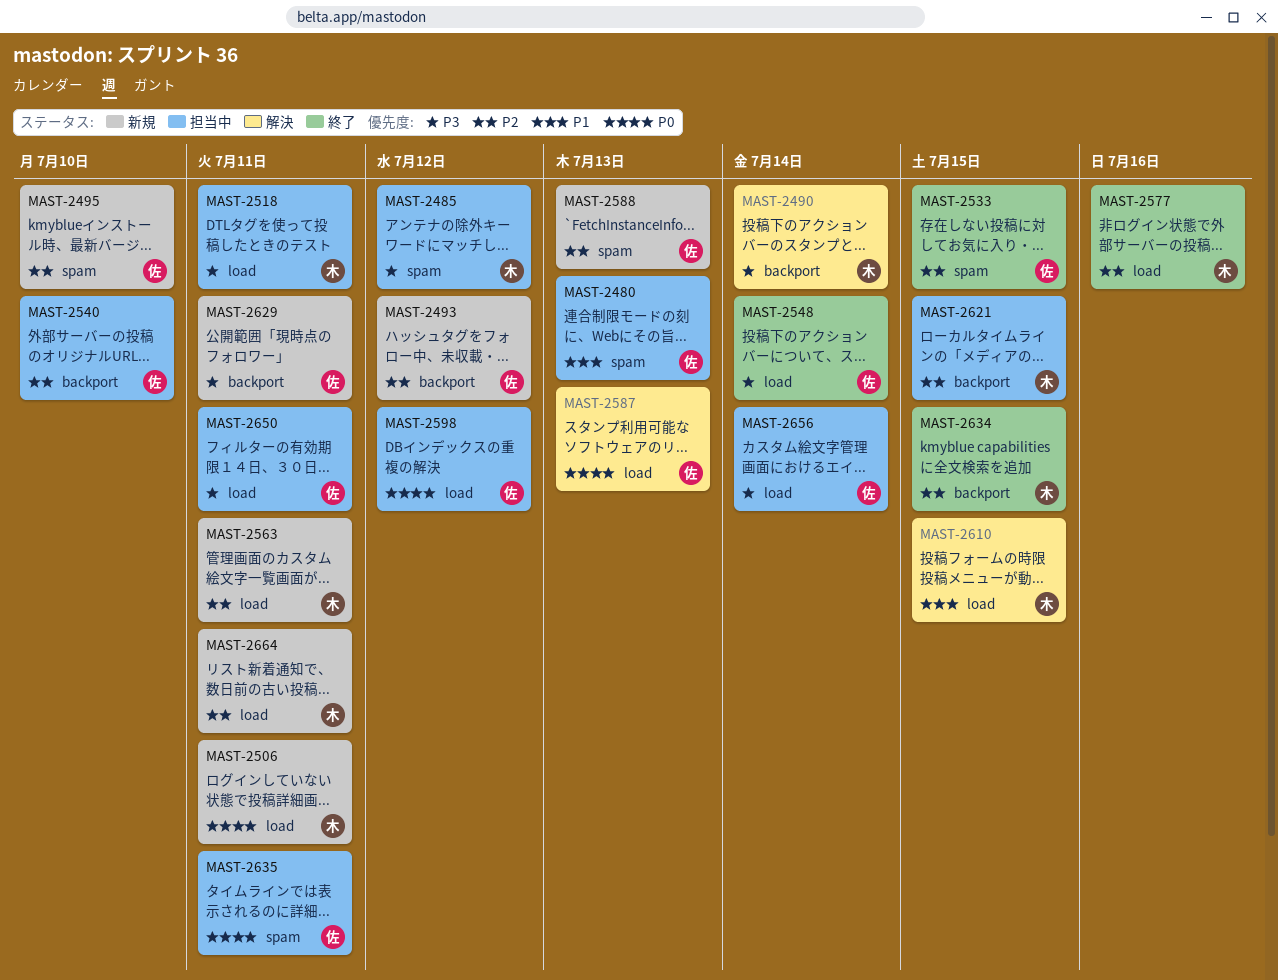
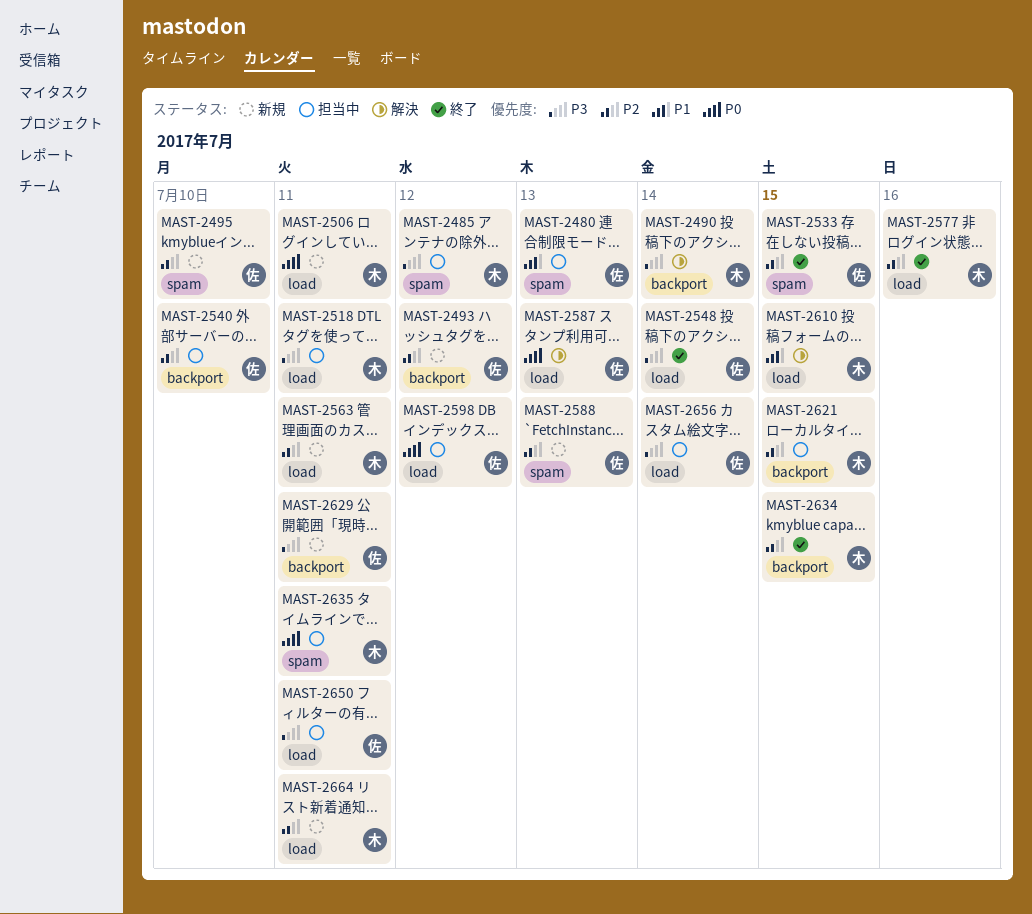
MAST-2635, owner: 佐 -> 木

